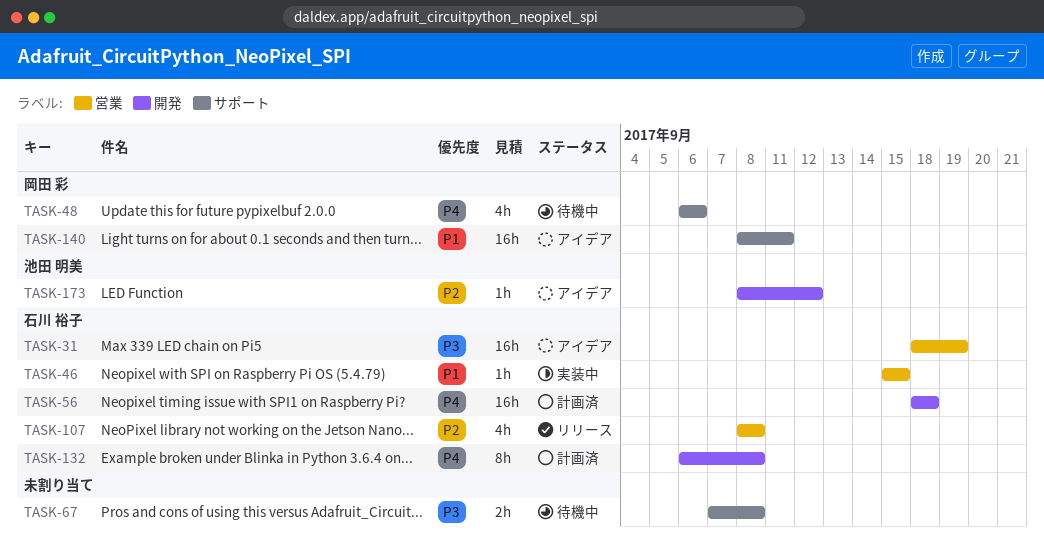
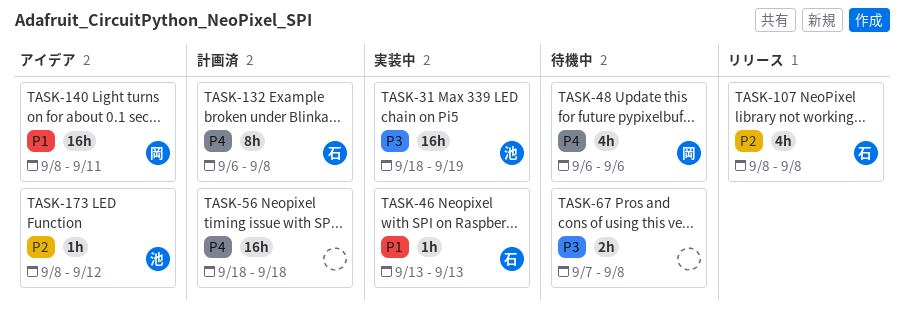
TASK-31, status: アイデア -> 実装中
TASK-31, owner: 石川 裕子 -> 池田 明美
TASK-46, start: Sep 15 -> Sep 13
TASK-46, due: Sep 15 -> Sep 13
TASK-56, owner: 石川 裕子 -> none

